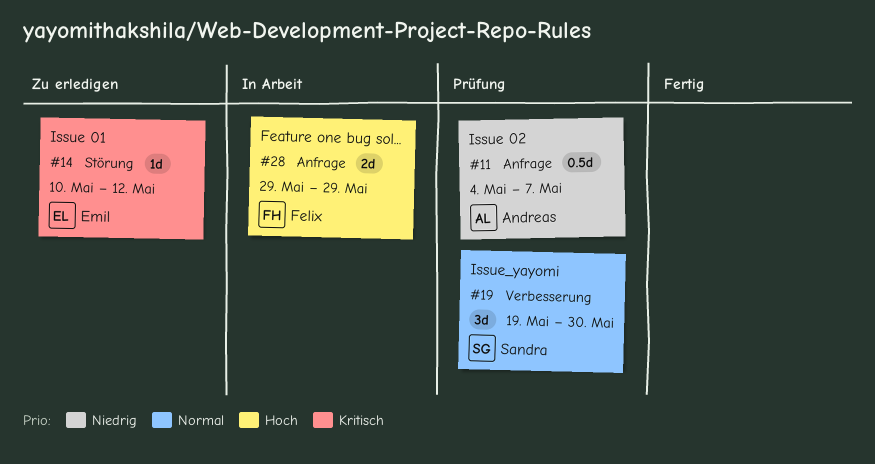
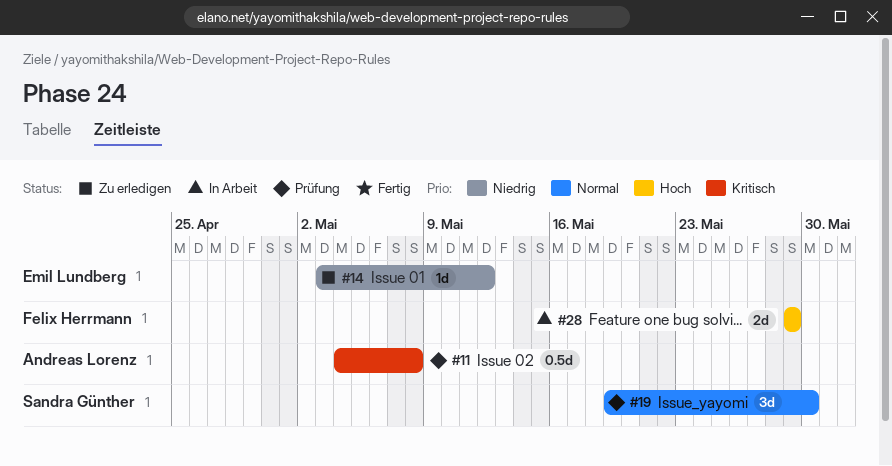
#11, priority: Niedrig -> Kritisch
#11, due: May 7 -> May 8
#14, priority: Kritisch -> Niedrig
#14, start: May 10 -> May 3

